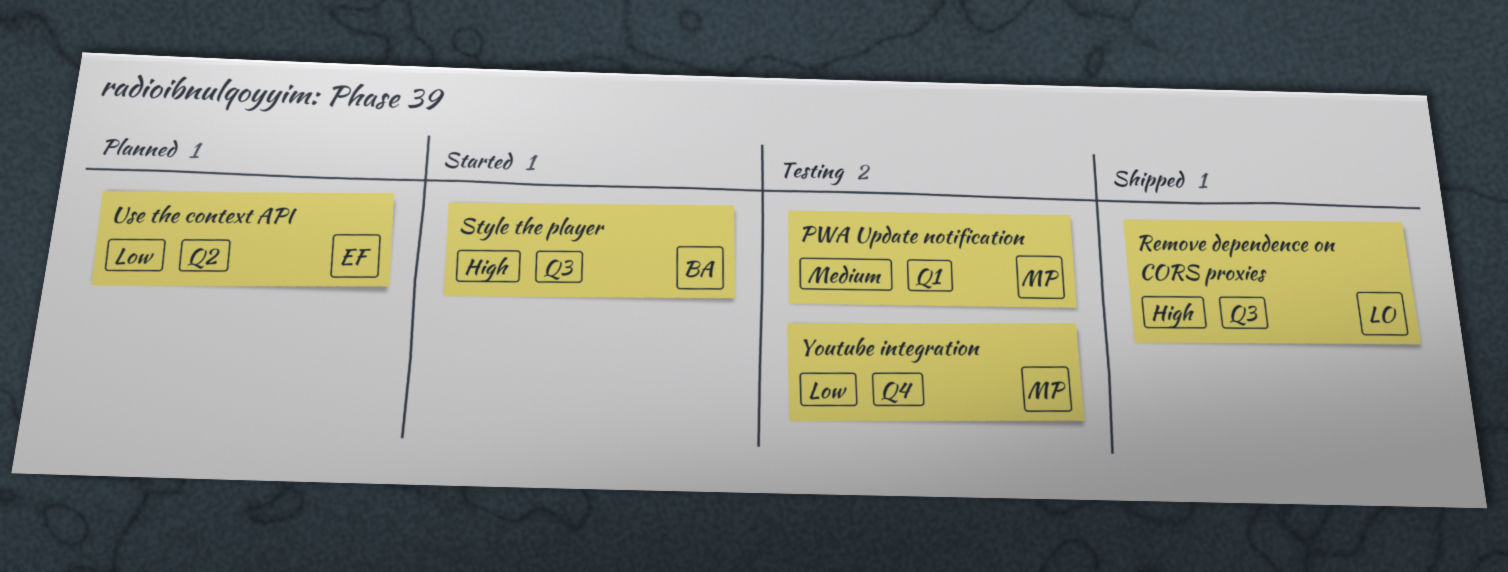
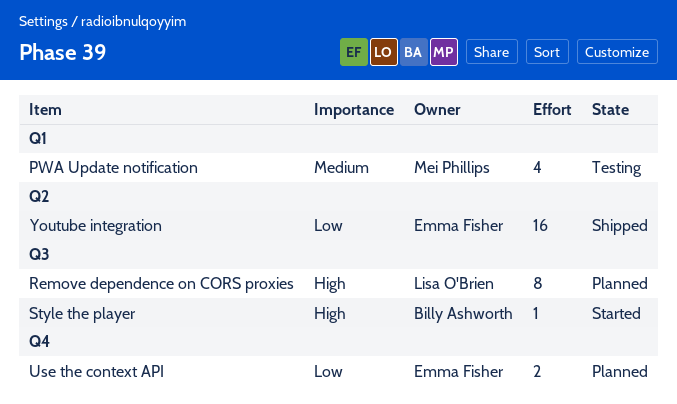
Remove dependence on CORS proxies, status: Shipped -> Planned
Use the context API, label: Q2 -> Q4
Youtube integration, status: Testing -> Shipped
Youtube integration, owner: Mei Phillips -> Emma Fisher
Youtube integration, label: Q4 -> Q2

